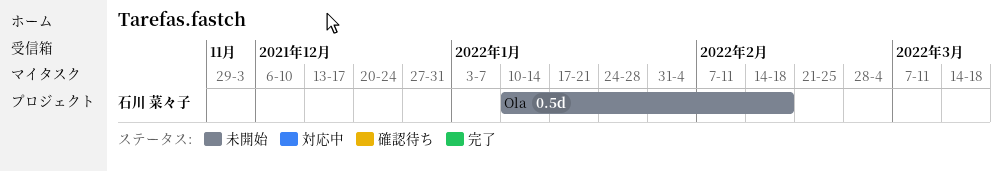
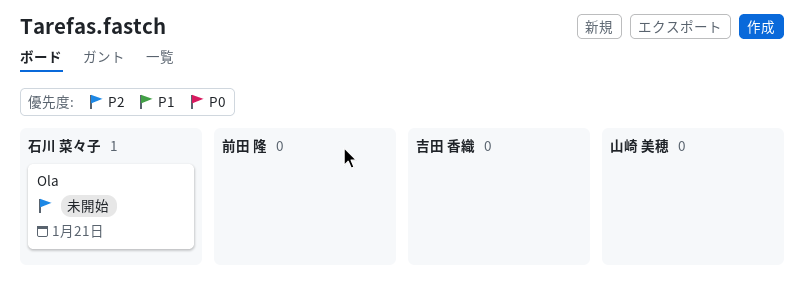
Ola, due: Feb 18 -> Jan 21

